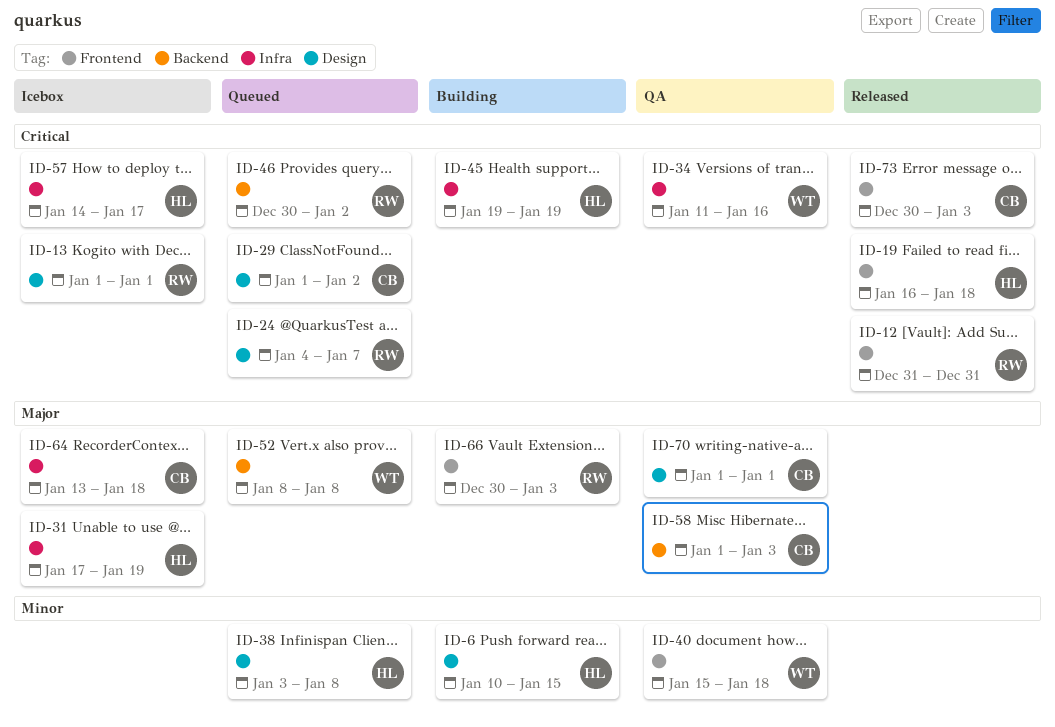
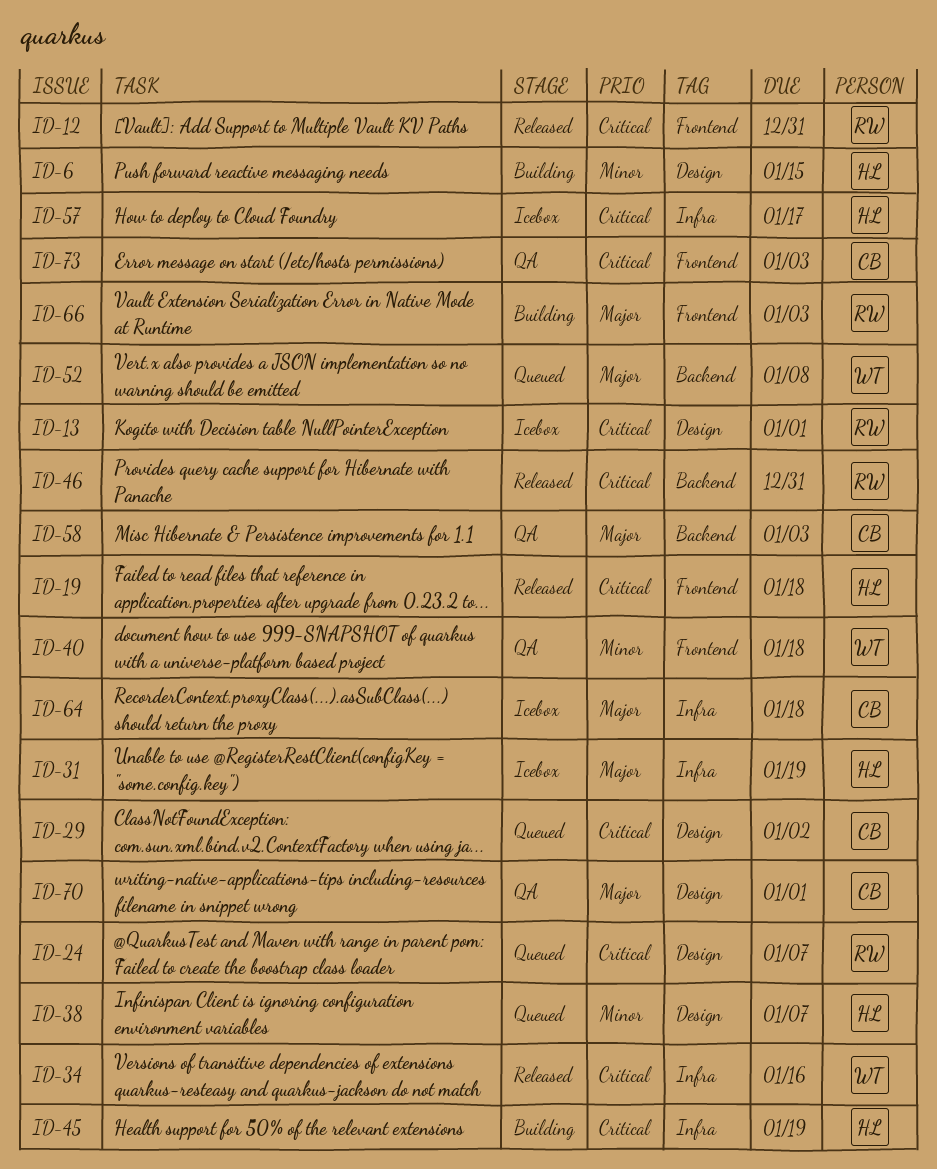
ID-34, status: QA -> Released
ID-38, due: Jan 8 -> Jan 7
ID-46, status: Queued -> Released
ID-46, due: Jan 2 -> Dec 31
ID-73, status: Released -> QA

